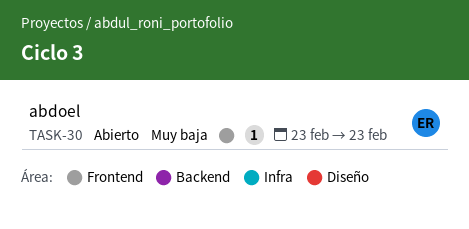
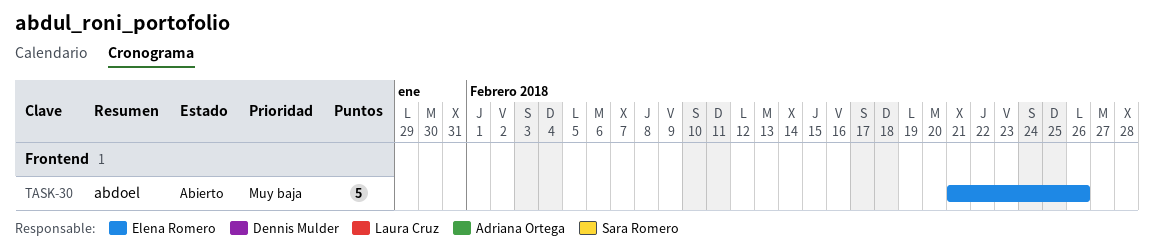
TASK-30, estimate: 1 -> 5
TASK-30, start: Feb 23 -> Feb 21
TASK-30, due: Feb 23 -> Feb 26

